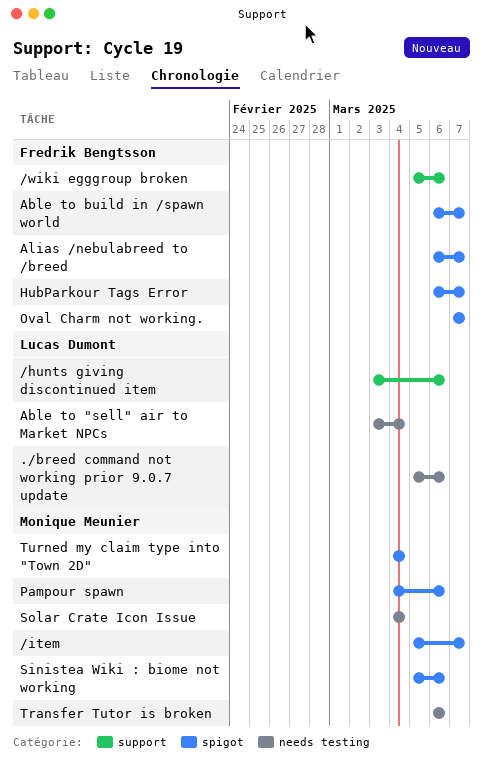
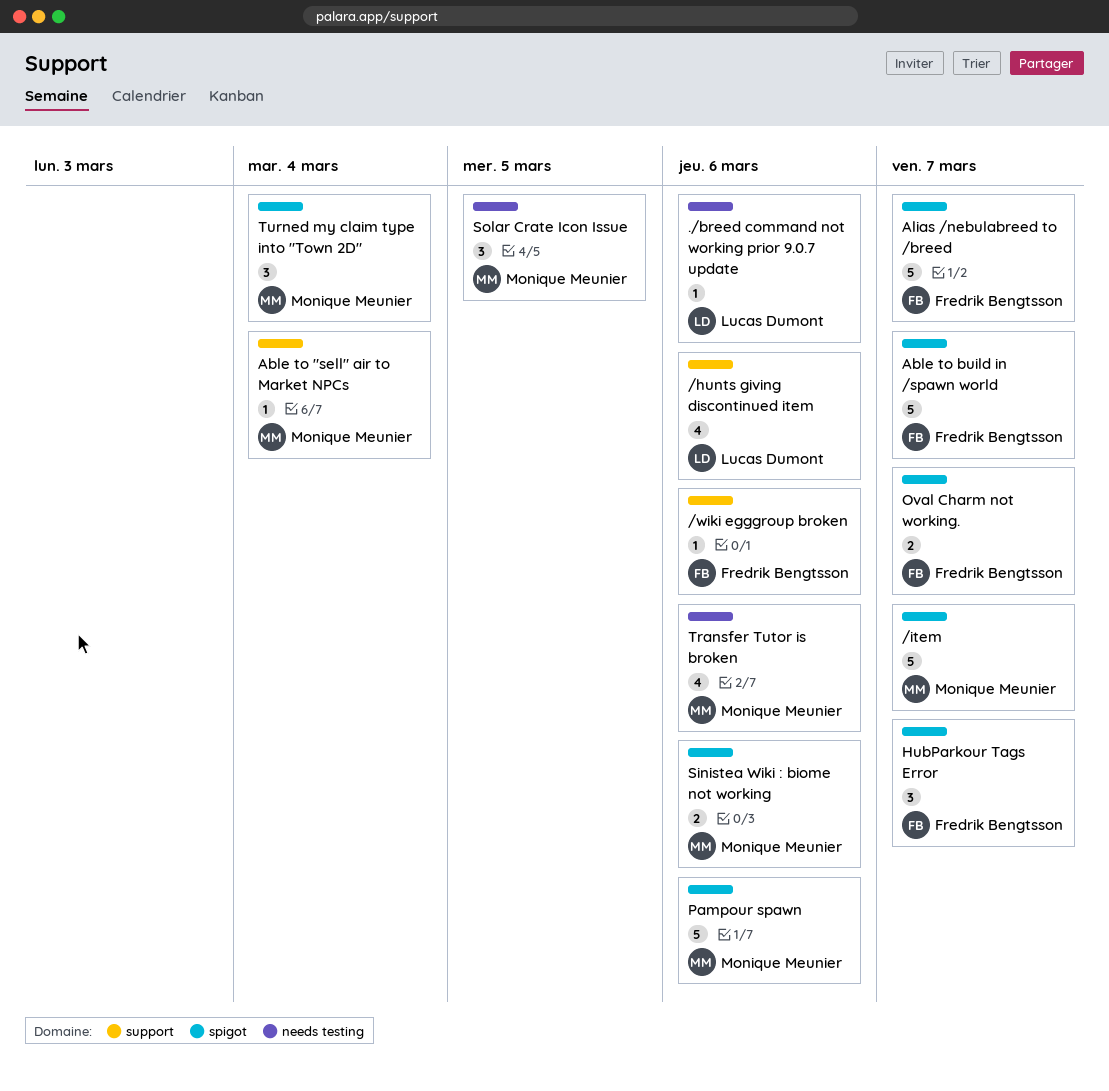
Able to "sell" air to Market NPCs, owner: Lucas Dumont -> Monique Meunier
Able to "sell" air to Market NPCs, label: needs testing -> support
Solar Crate Icon Issue, due: Mar 4 -> Mar 5

